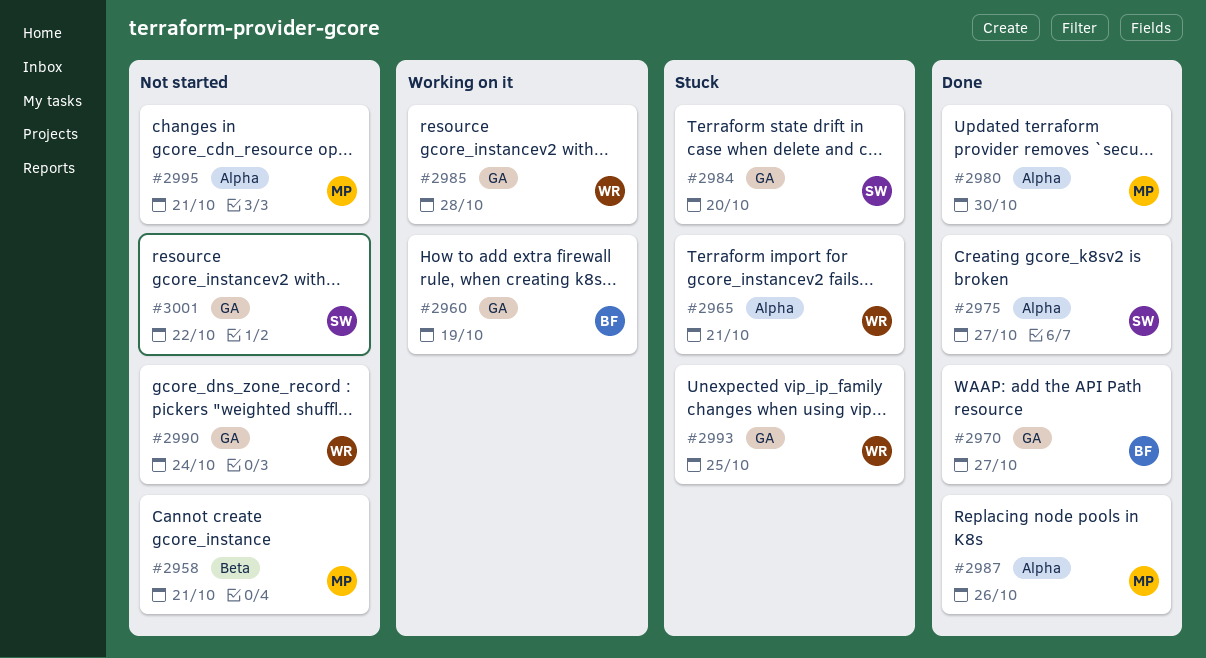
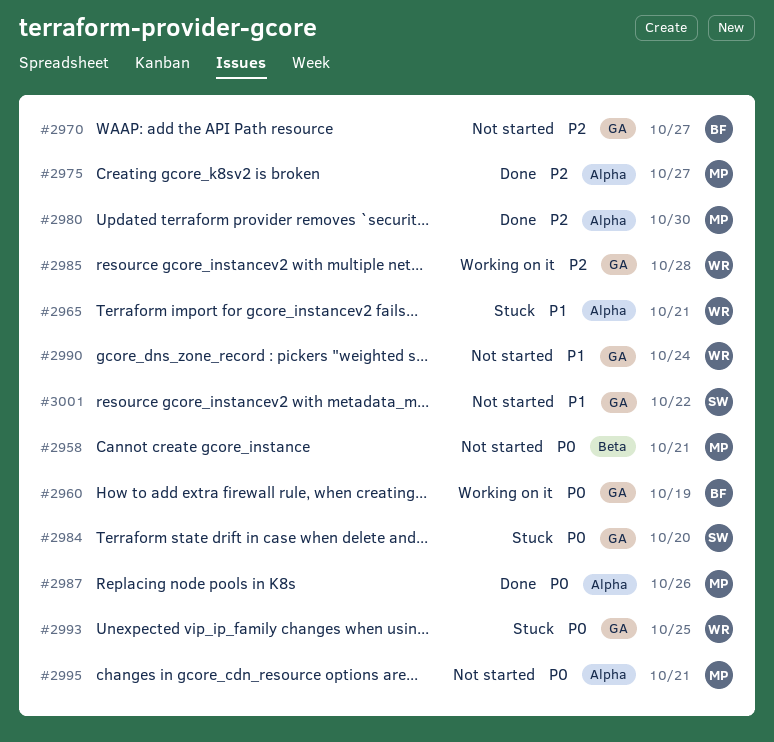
#2970, status: Done -> Not started
#2975, owner: SW -> MP

